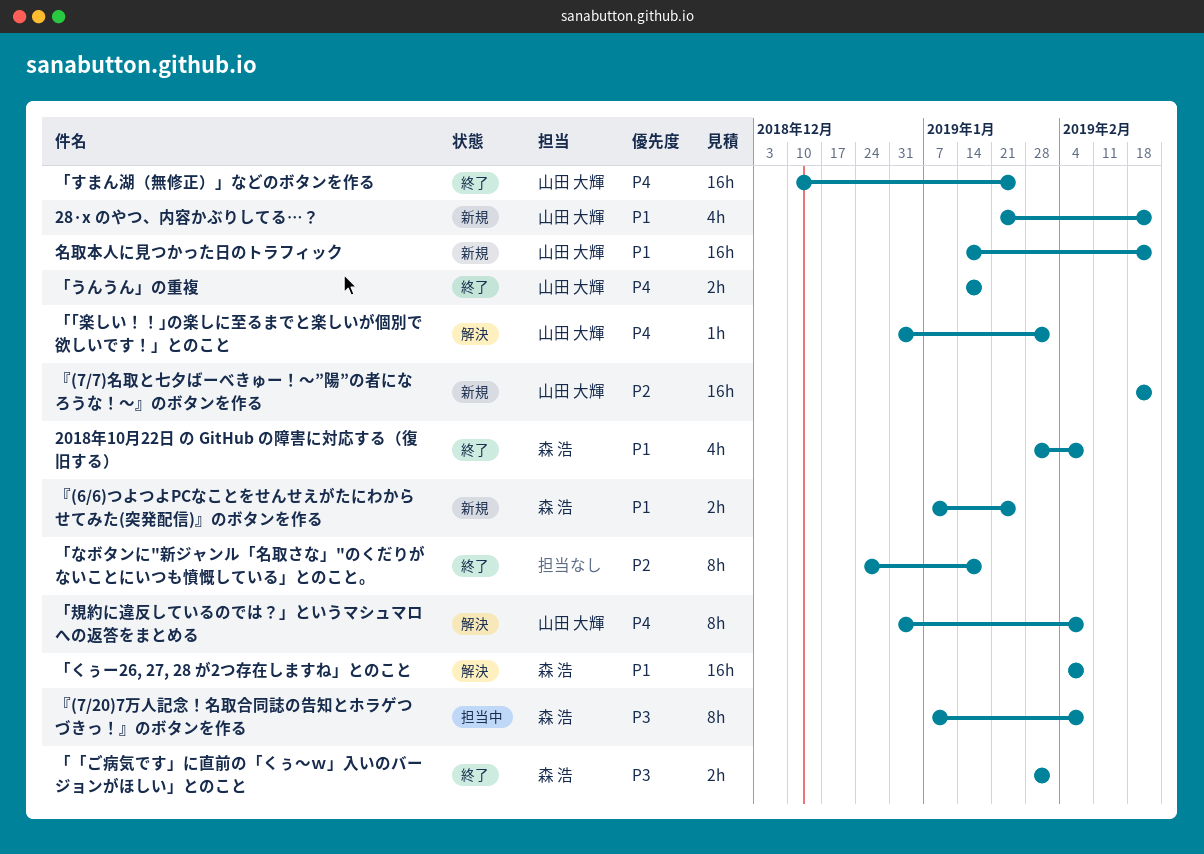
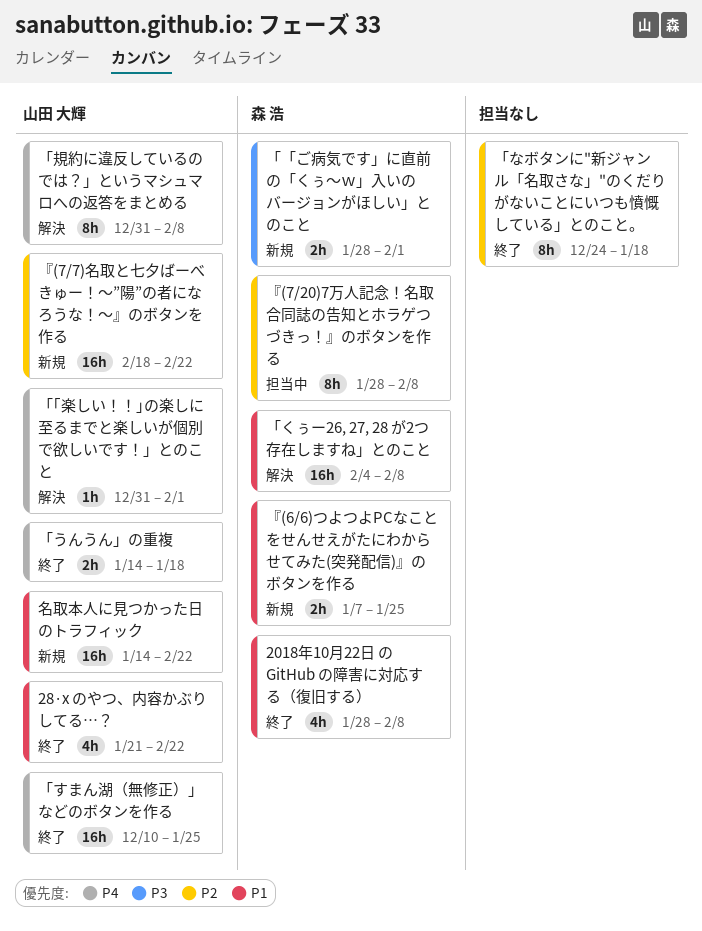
28·x のやつ、内容かぶりしてる…？, status: 新規 -> 終了
「「ご病気です」に直前の「くぅ〜ｗ」入いのバージョンがほしい」とのこと, status: 終了 -> 新規
『(7/20)7万人記念！名取合同誌の告知とホラゲつづきっ！』のボタンを作る, priority: P3 -> P2
『(7/20)7万人記念！名取合同誌の告知とホラゲつづきっ！』のボタンを作る, start: Jan 7 -> Jan 28

